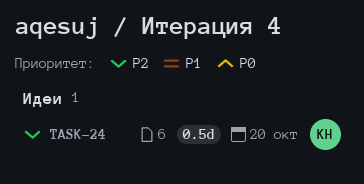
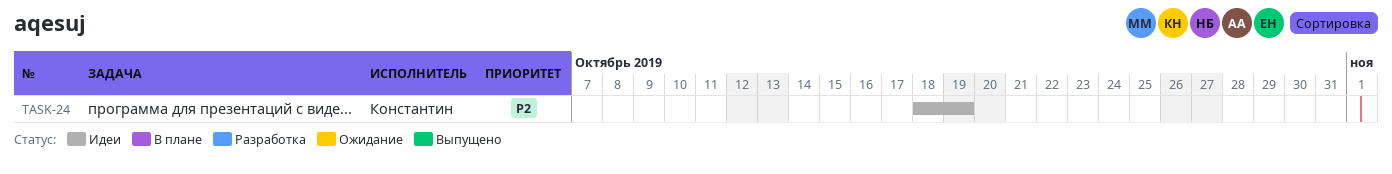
TASK-24, due: Oct 20 -> Oct 19

